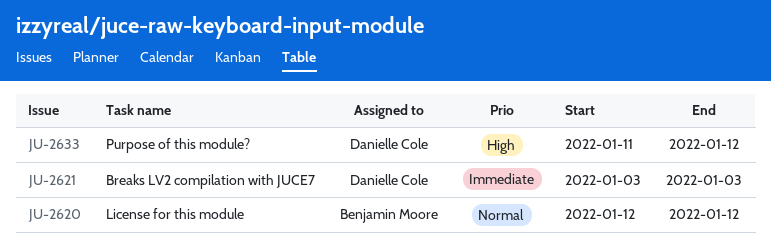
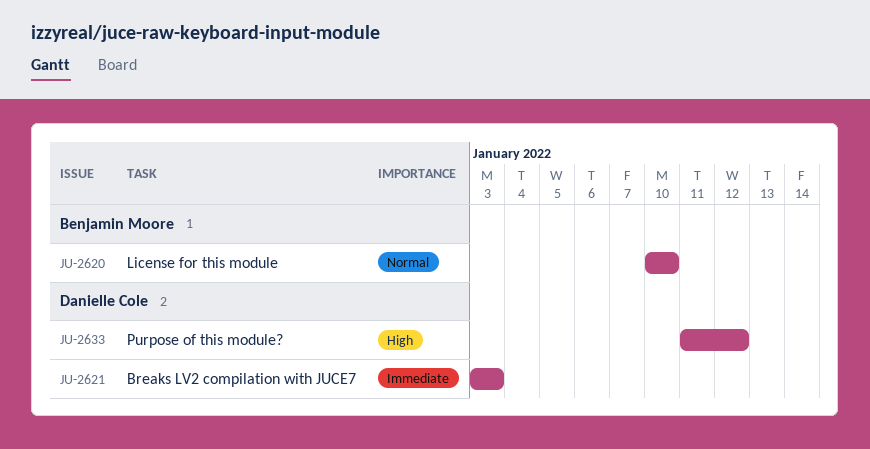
JU-2620, start: Jan 12 -> Jan 10
JU-2620, due: Jan 12 -> Jan 10

